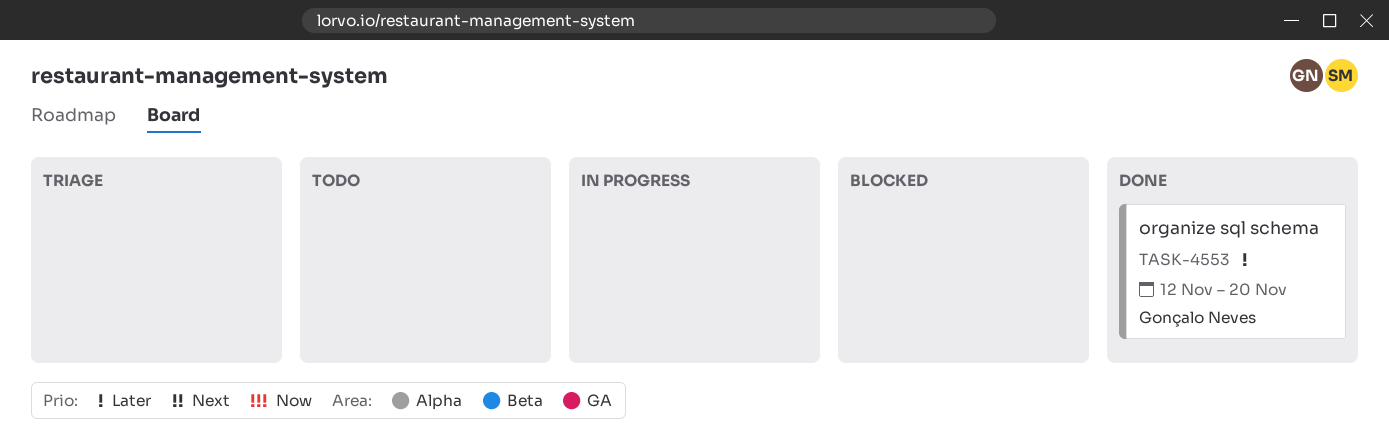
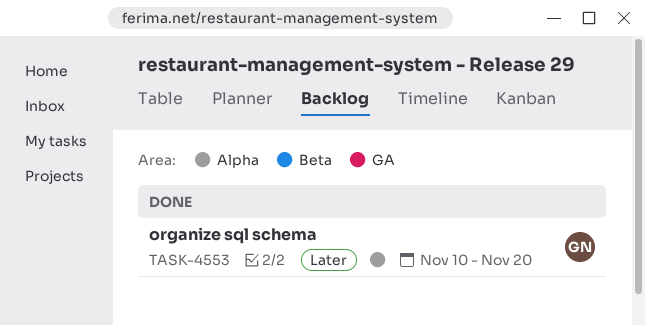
TASK-4553, start: Nov 12 -> Nov 10

